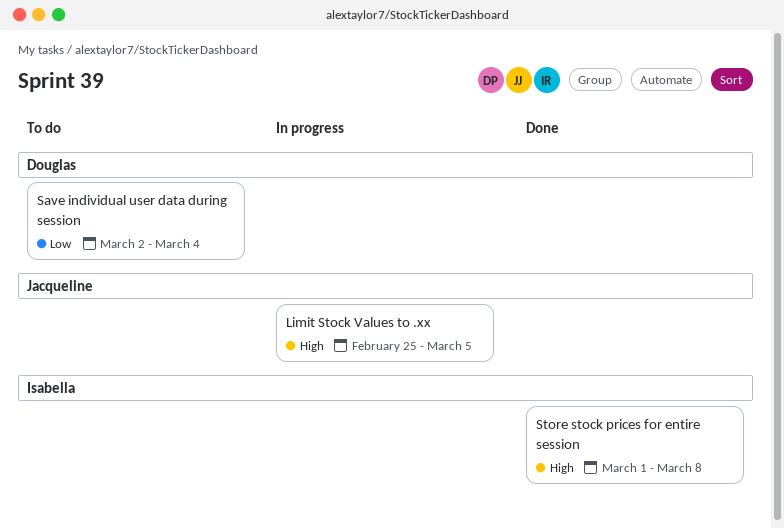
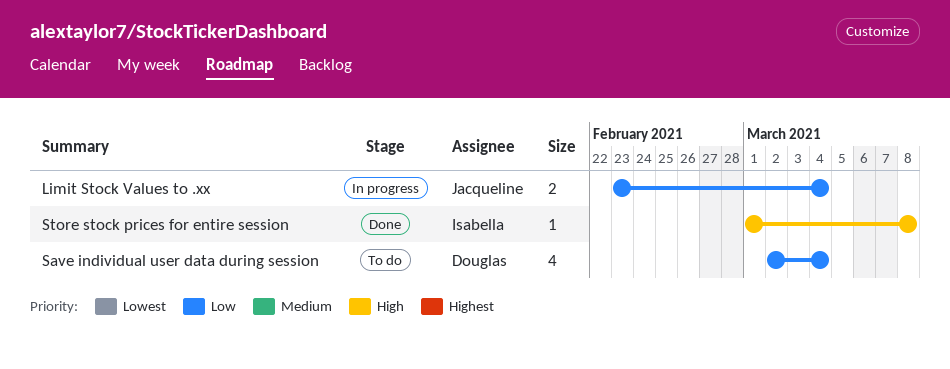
Limit Stock Values to .xx, priority: High -> Low
Limit Stock Values to .xx, start: Feb 25 -> Feb 23
Limit Stock Values to .xx, due: Mar 5 -> Mar 4

